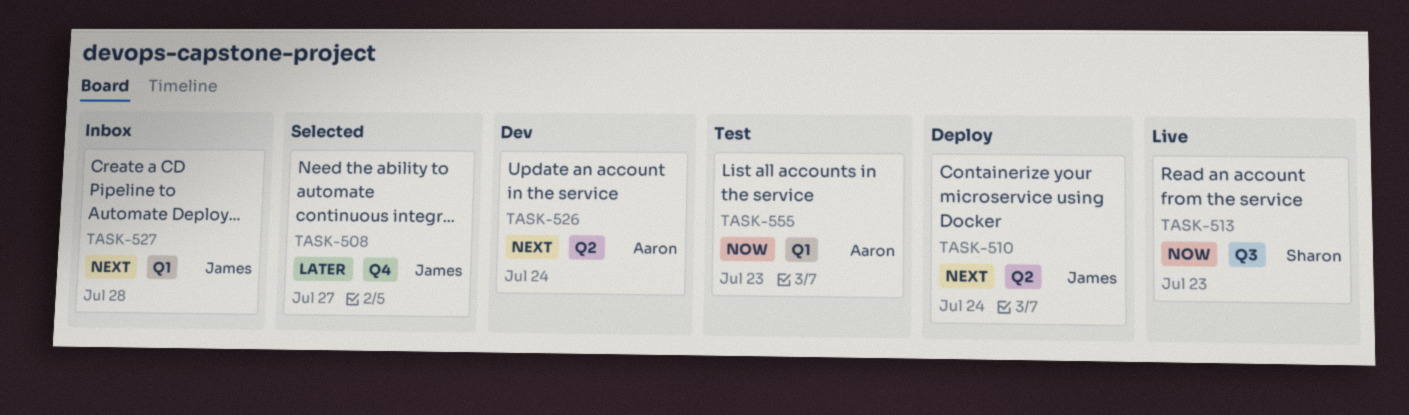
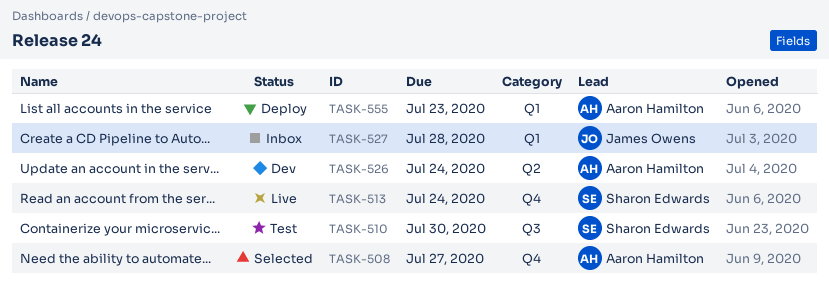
TASK-508, owner: James Owens -> Aaron Hamilton
TASK-510, status: Deploy -> Test
TASK-510, owner: James Owens -> Sharon Edwards
TASK-510, label: Q2 -> Q3
TASK-510, due: Jul 24 -> Jul 30
TASK-513, label: Q3 -> Q4
TASK-513, due: Jul 23 -> Jul 24
TASK-555, status: Test -> Deploy

